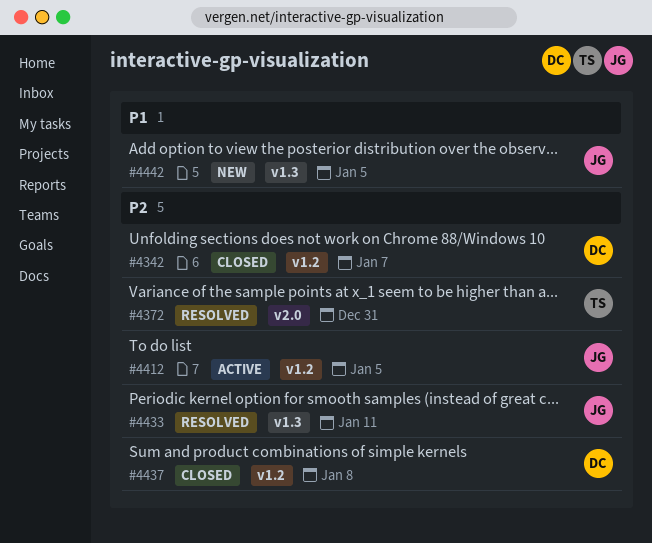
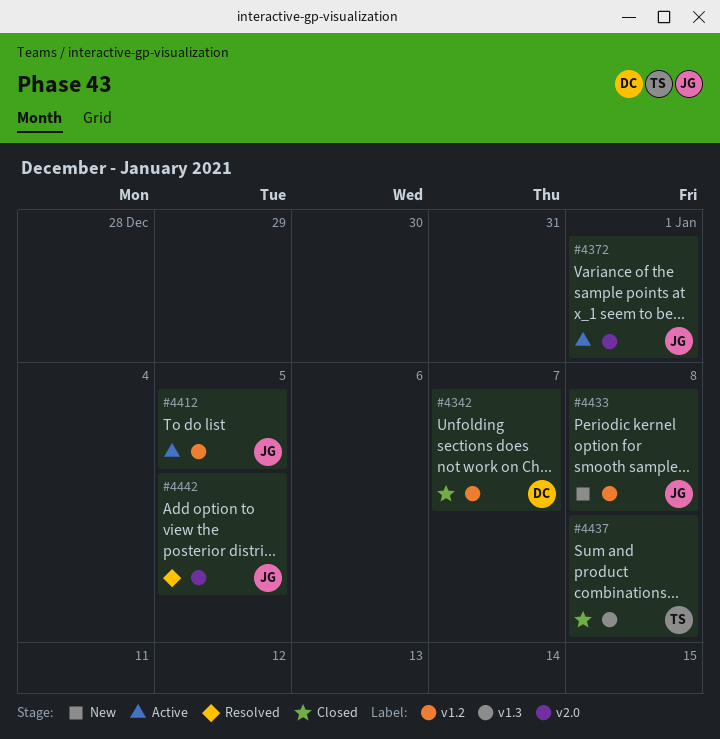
#4372, status: Resolved -> Active
#4372, owner: TS -> JG
#4372, due: Dec 31 -> Jan 1
#4433, status: Resolved -> New
#4433, label: v1.3 -> v1.2
#4433, due: Jan 11 -> Jan 8
#4437, owner: DC -> TS
#4437, label: v1.2 -> v1.3
#4442, status: New -> Resolved
#4442, label: v1.3 -> v2.0

